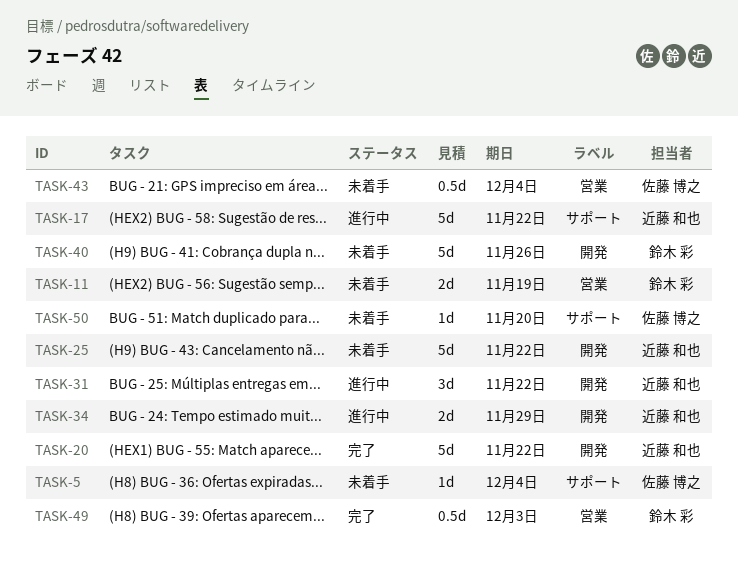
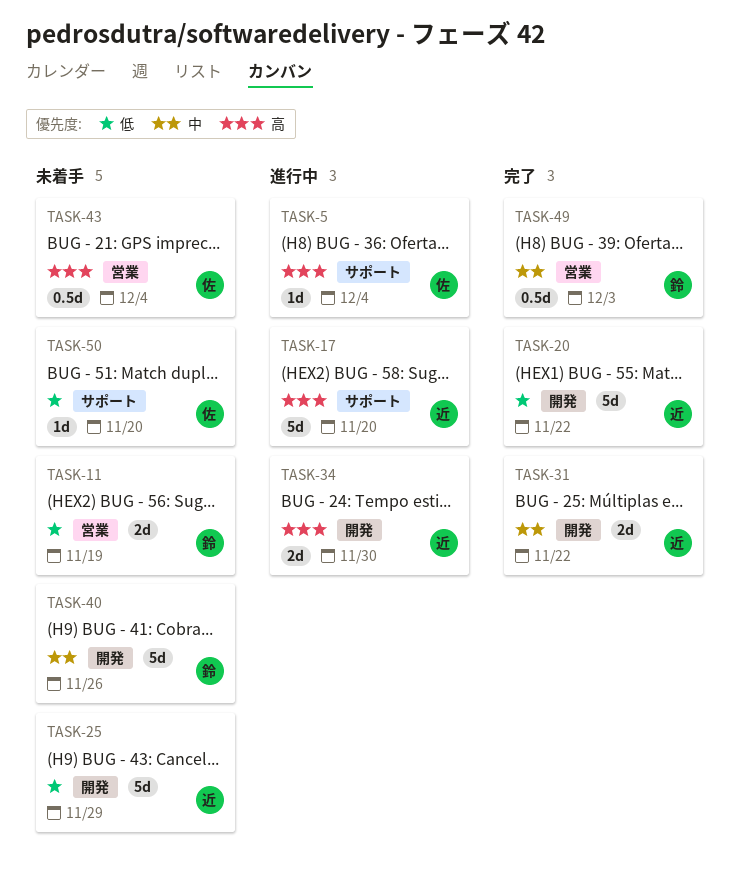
TASK-5, status: 未着手 -> 進行中
TASK-17, due: Nov 22 -> Nov 20
TASK-25, due: Nov 22 -> Nov 29
TASK-31, status: 進行中 -> 完了
TASK-31, estimate: 3d -> 2d
TASK-34, due: Nov 29 -> Nov 30

